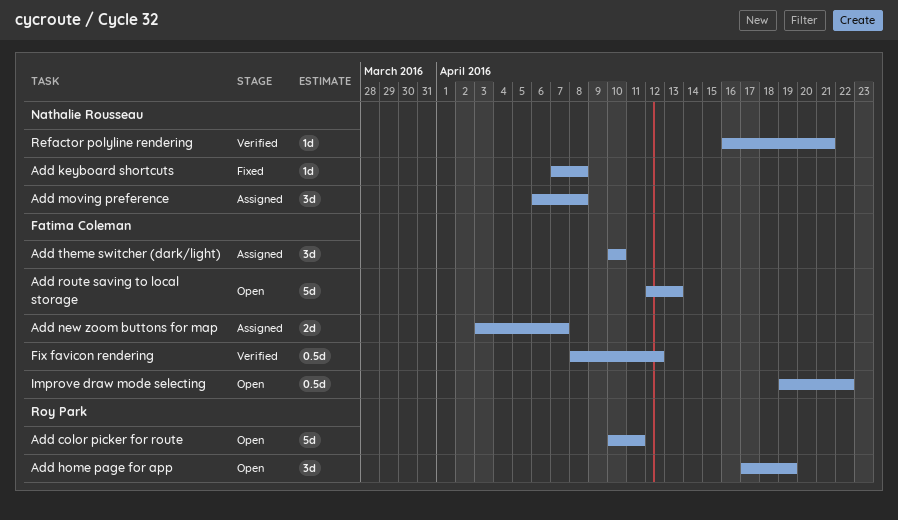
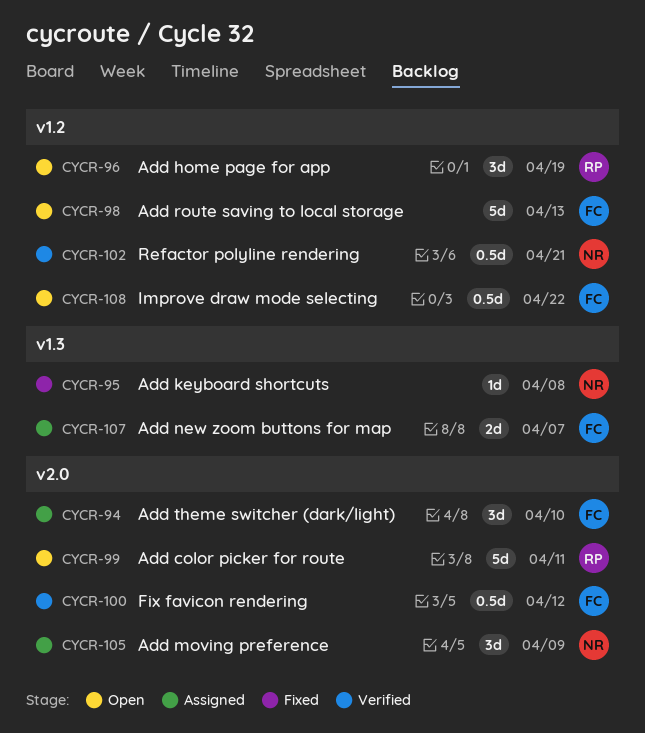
Add moving preference, due: Apr 8 -> Apr 9
Refactor polyline rendering, estimate: 1d -> 0.5d

